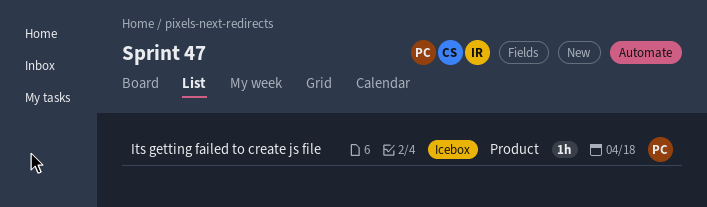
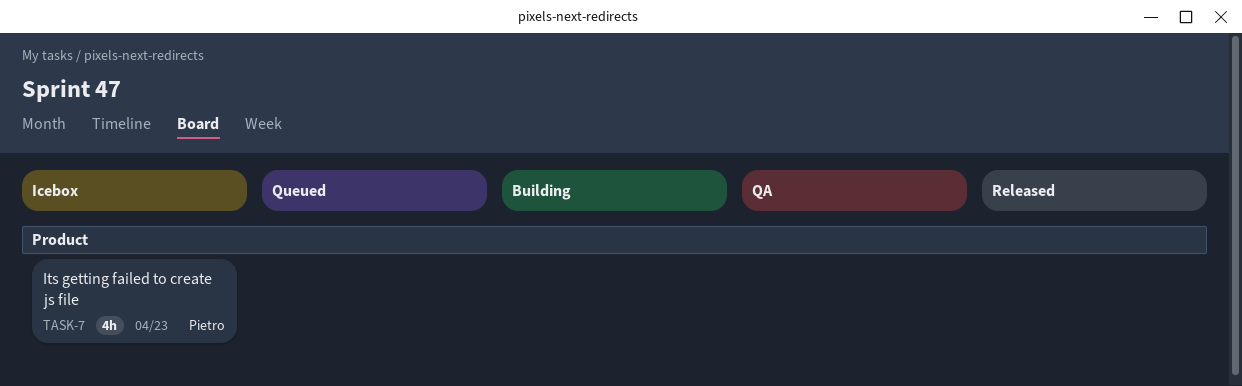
Its getting failed to create js file, estimate: 1h -> 4h
Its getting failed to create js file, due: Apr 18 -> Apr 23

